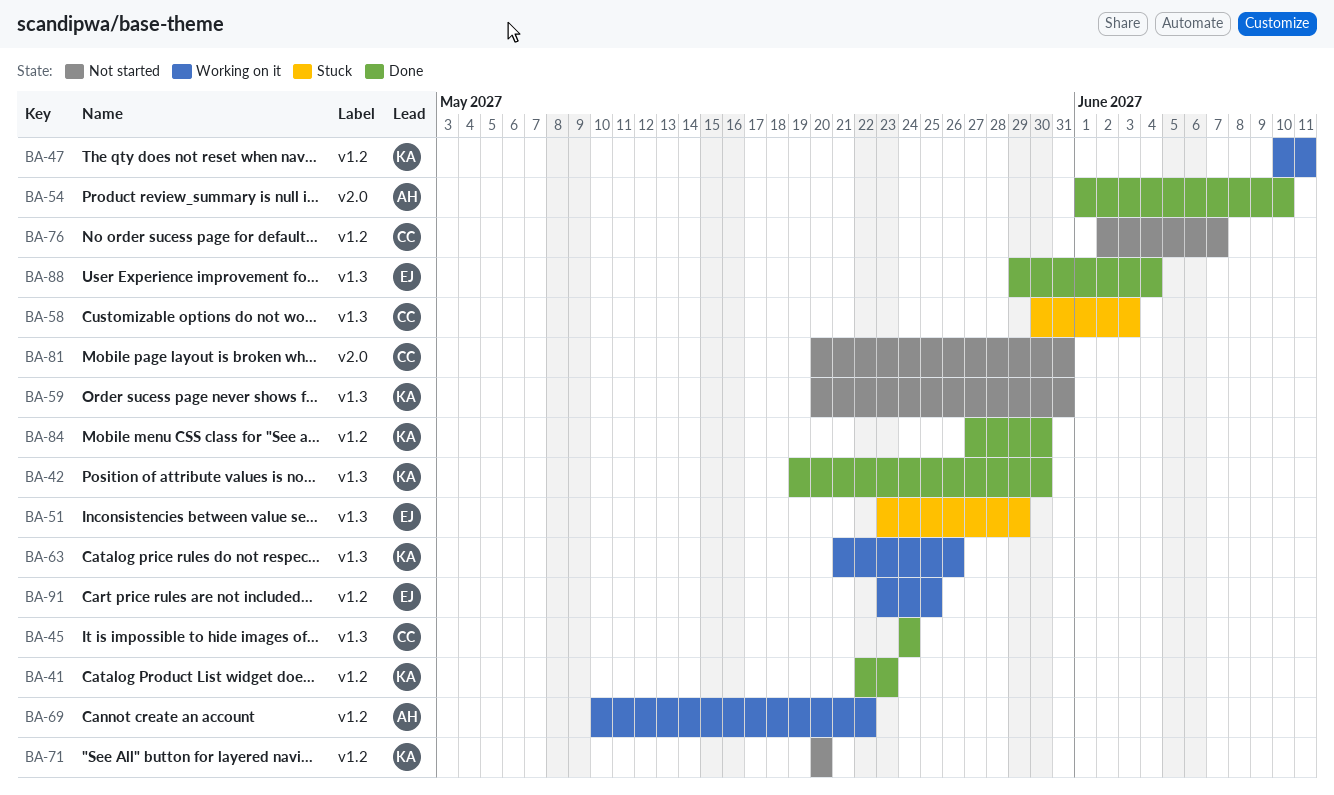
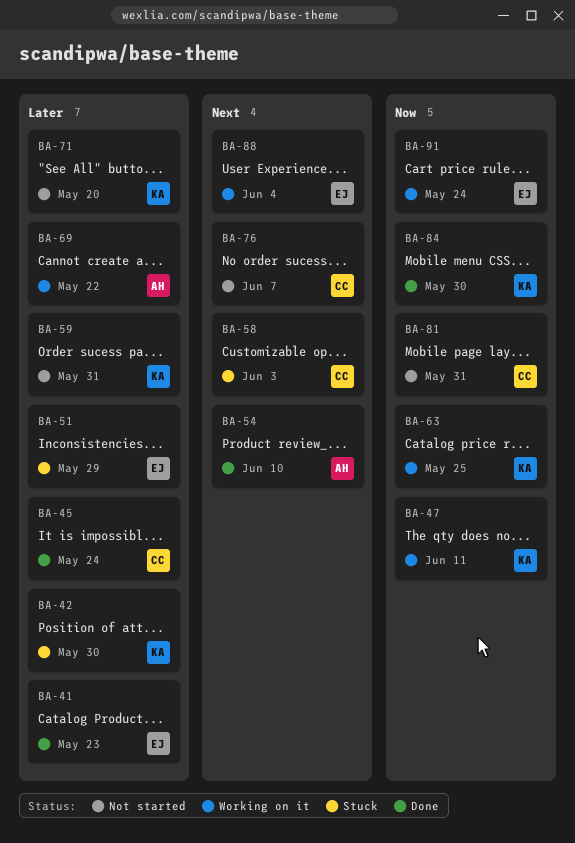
BA-41, owner: KA -> EJ
BA-42, status: Done -> Stuck
BA-63, due: May 26 -> May 25
BA-88, status: Done -> Working on it
BA-91, due: May 25 -> May 24

